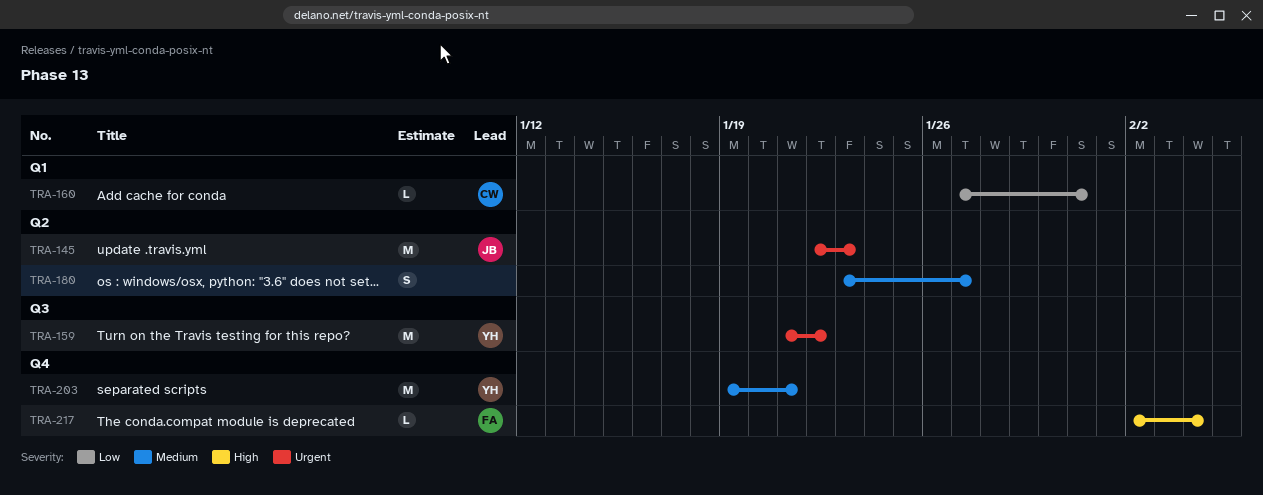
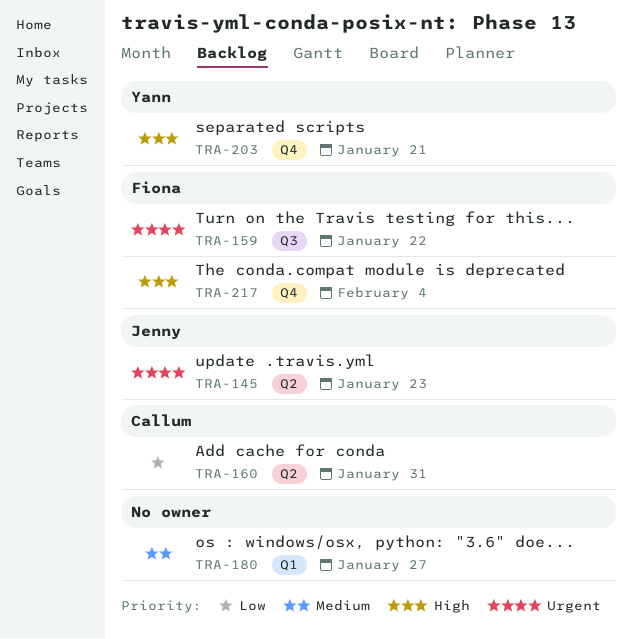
TRA-159, owner: Yann -> Fiona
TRA-160, label: Q1 -> Q2
TRA-180, label: Q2 -> Q1
TRA-203, priority: Medium -> High

